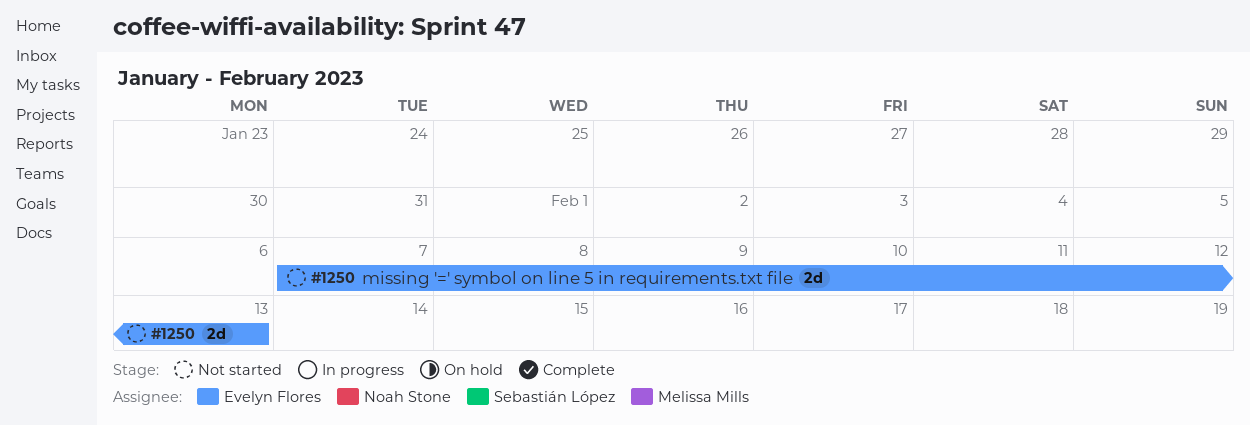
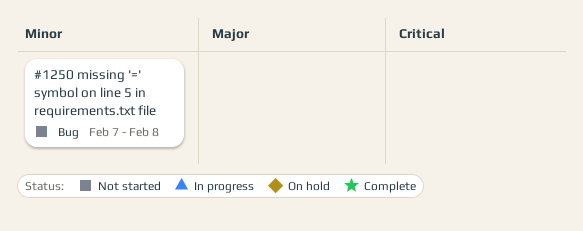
#1250, due: Feb 13 -> Feb 8

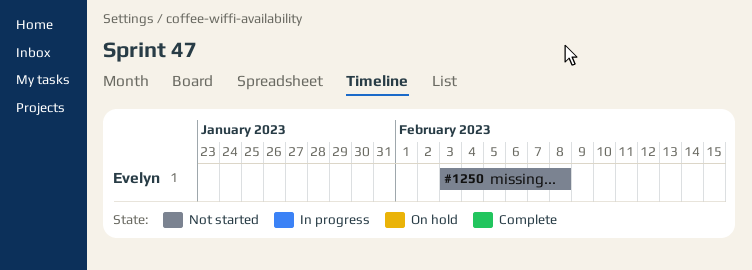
#1250, start: Feb 7 -> Feb 3

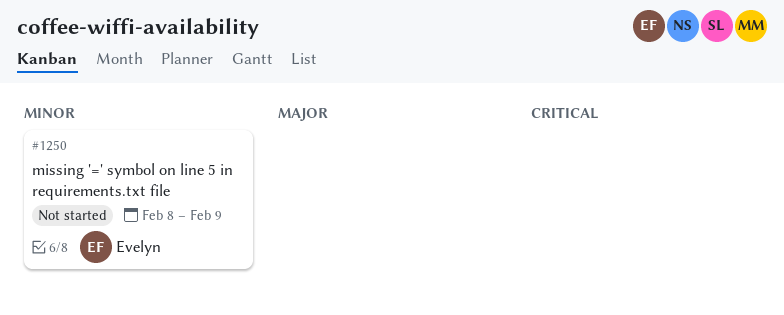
#1250, start: Feb 3 -> Feb 8
#1250, due: Feb 8 -> Feb 9

